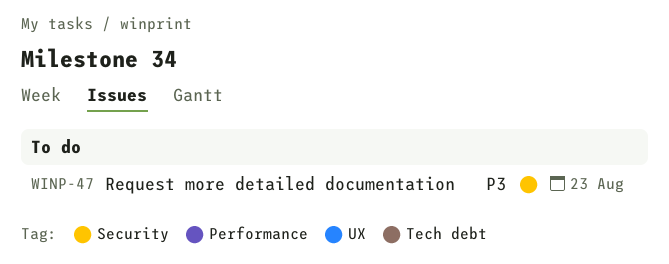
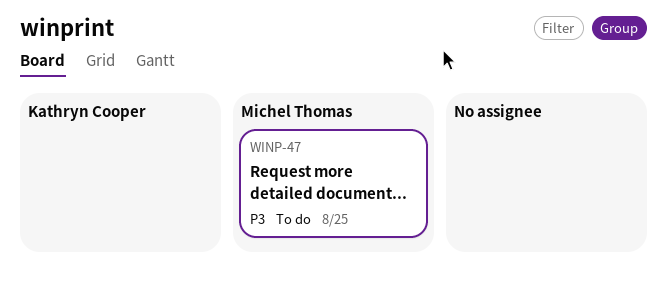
WINP-47, due: Aug 23 -> Aug 25

